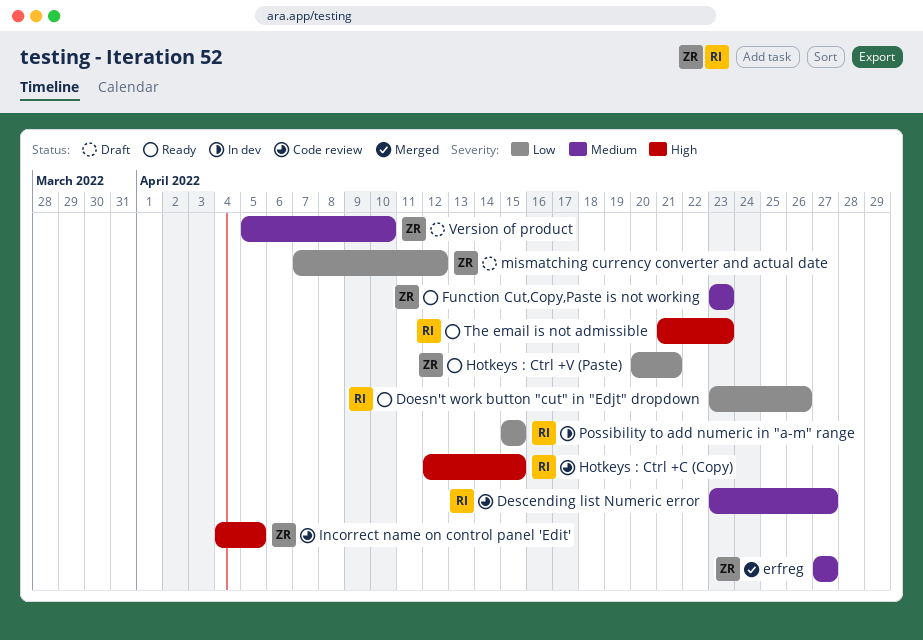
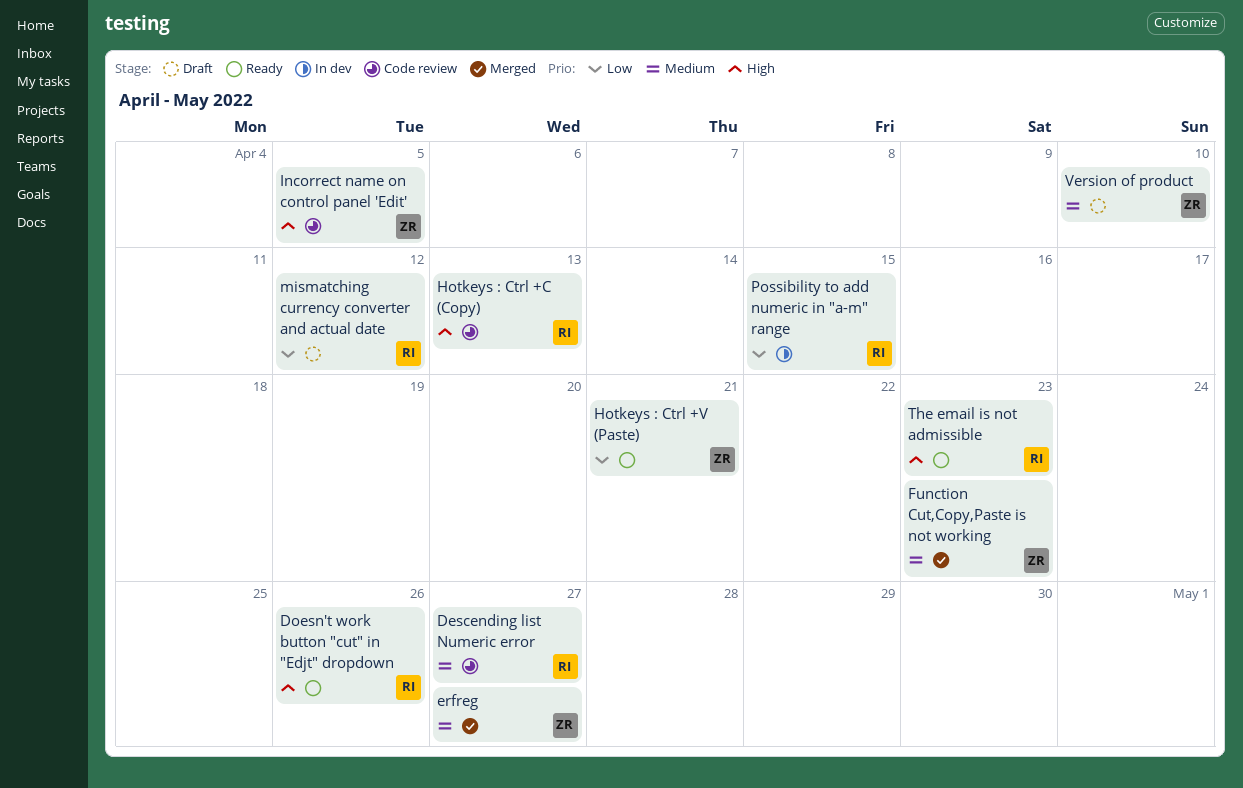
Doesn't work button "cut" in "Edjt" dropdown, priority: Low -> High
Function Cut,Copy,Paste is not working, status: Ready -> Merged
Hotkeys : Ctrl +C (Copy), due: Apr 15 -> Apr 13
mismatching currency converter and actual date, owner: ZR -> RI

